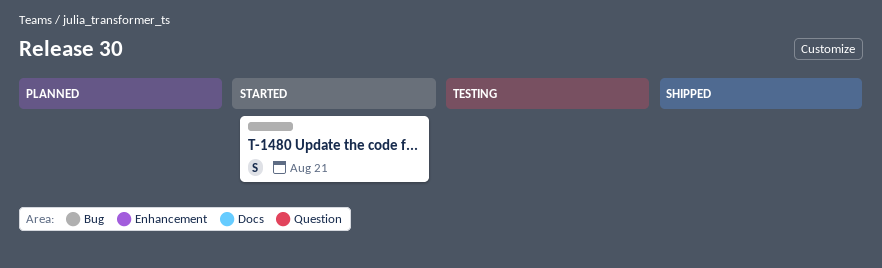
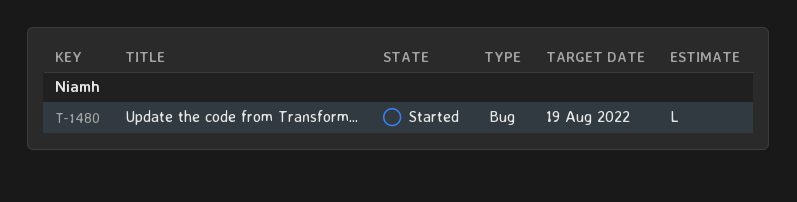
T-1480, estimate: S -> L
T-1480, due: Aug 21 -> Aug 19

